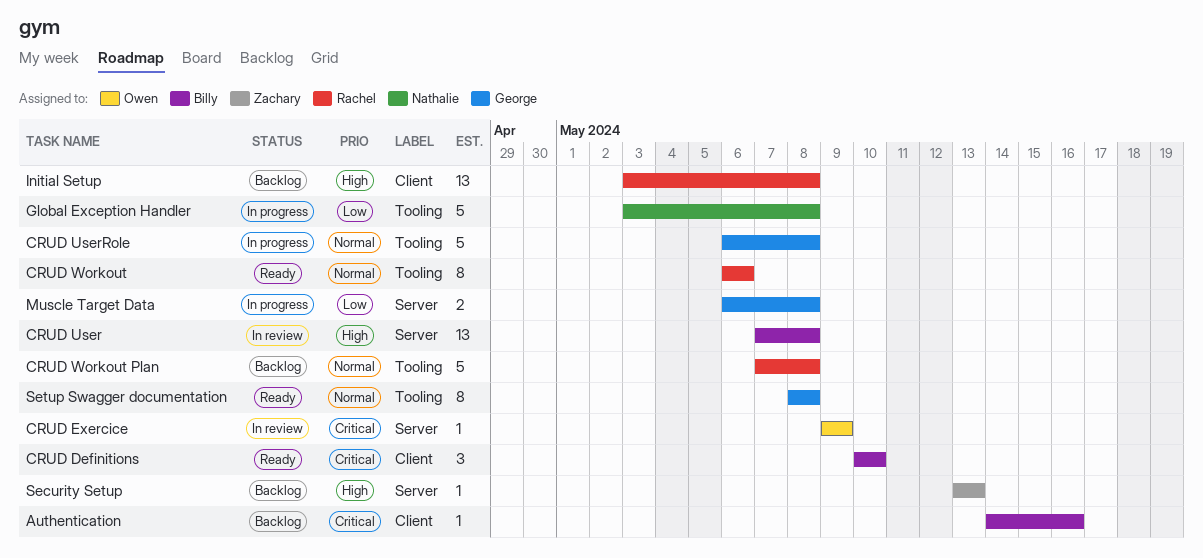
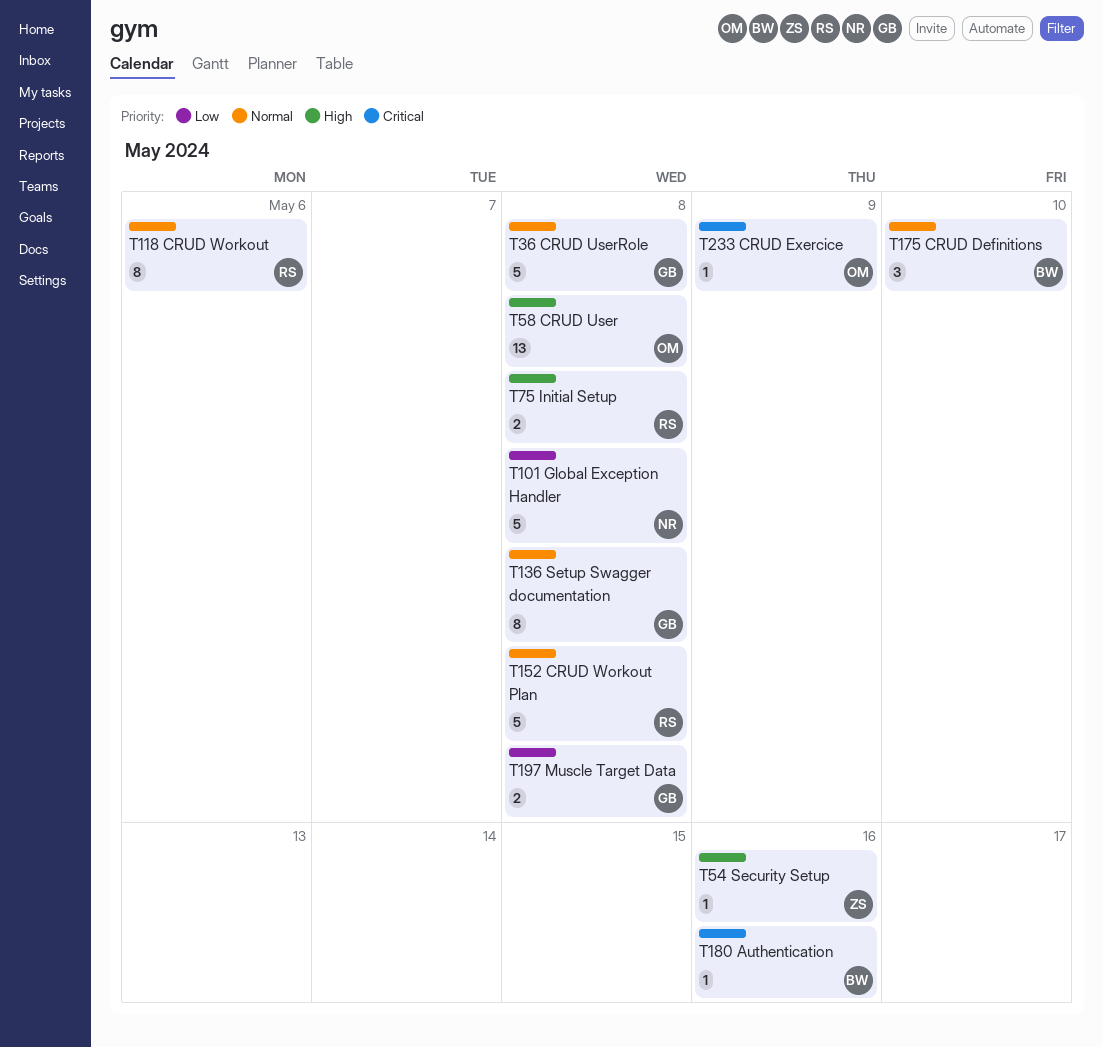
CRUD Definitions, priority: Critical -> Normal
CRUD User, owner: Billy -> Owen
Initial Setup, estimate: 13 -> 2
Security Setup, due: May 13 -> May 16

